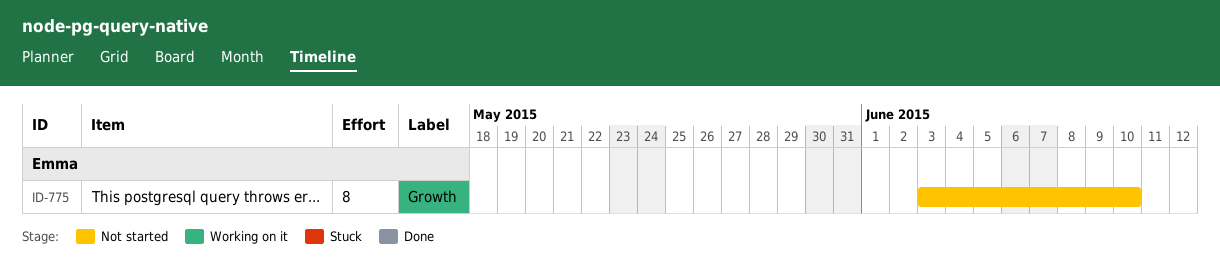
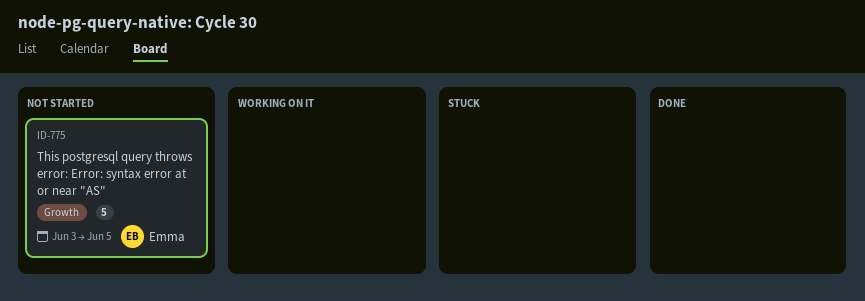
ID-775, estimate: 8 -> 5
ID-775, due: Jun 10 -> Jun 5

